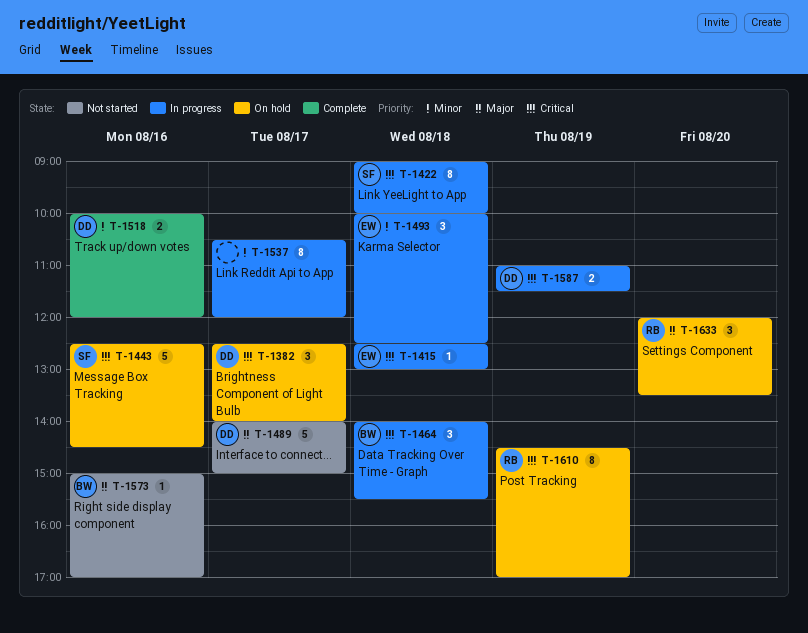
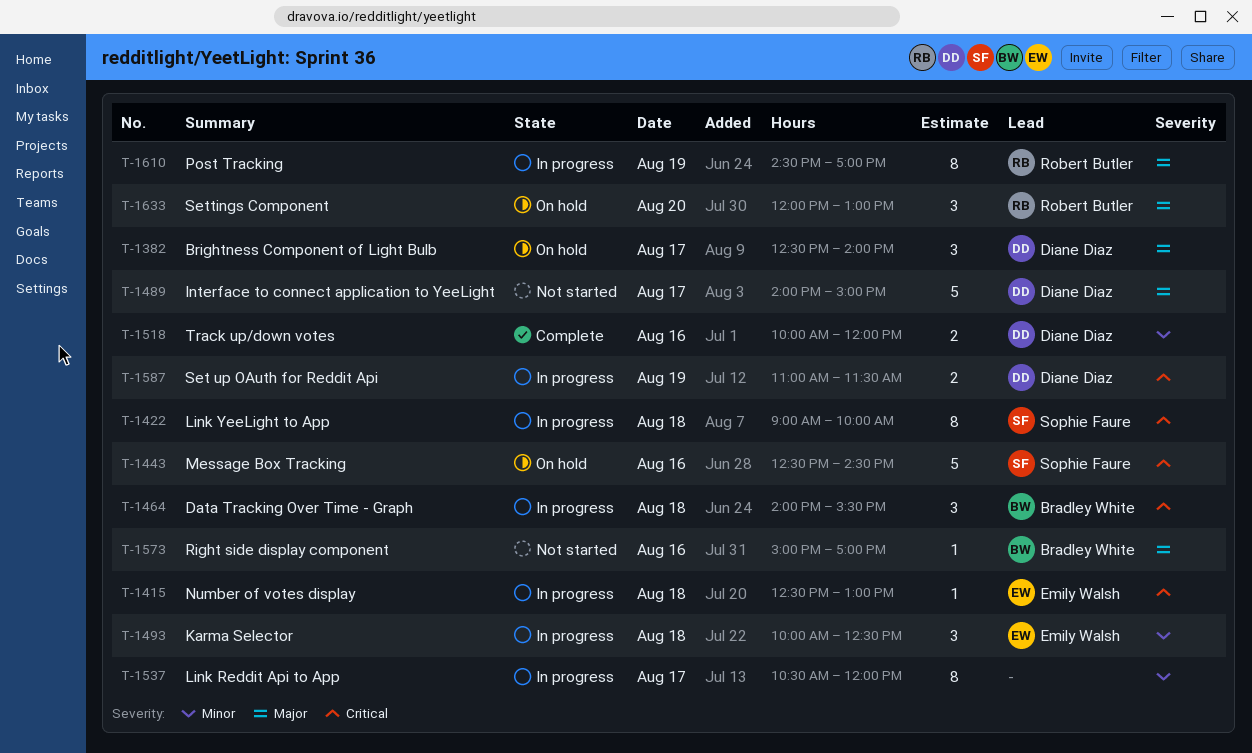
T-1382, priority: Critical -> Major
T-1610, status: On hold -> In progress
T-1610, priority: Critical -> Major
T-1633, ends: 13:30 -> 13:00

